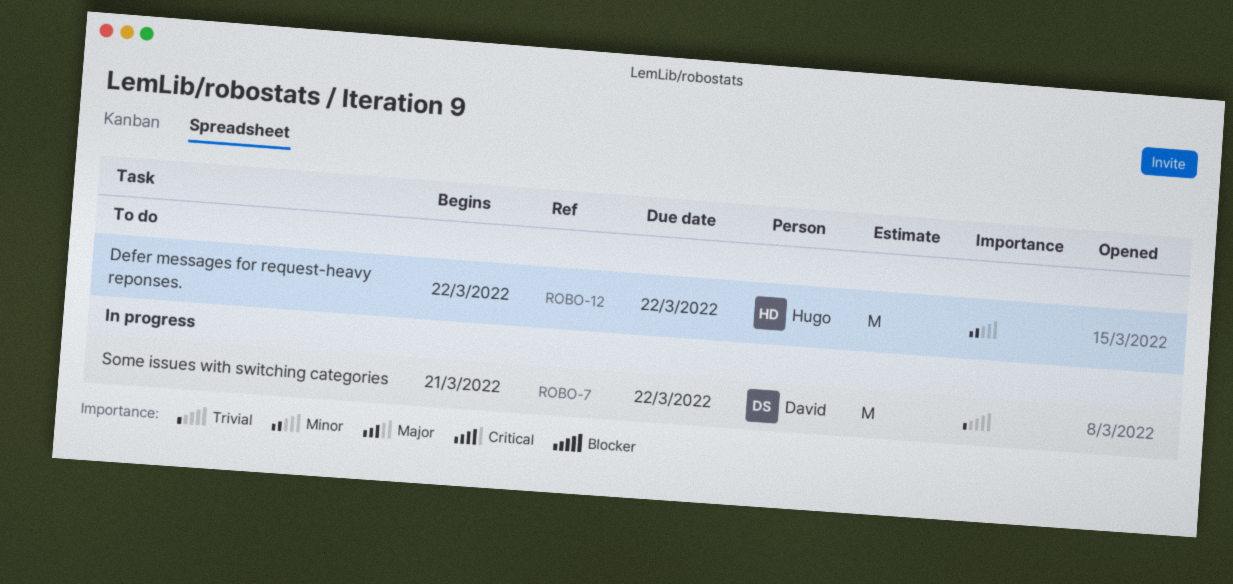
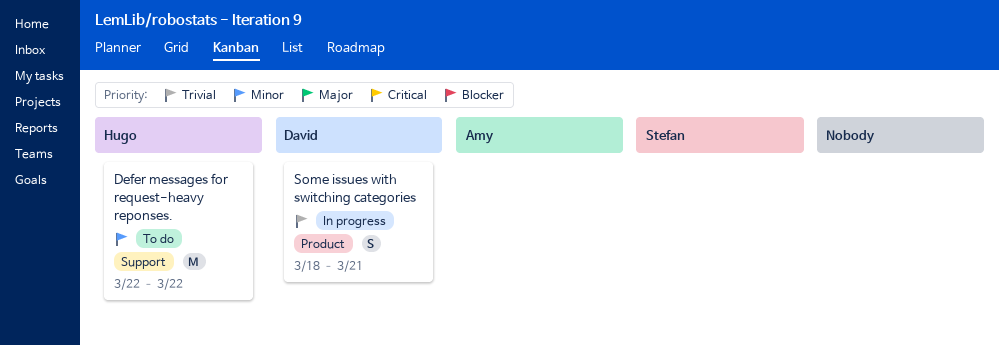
Some issues with switching categories, estimate: M -> S
Some issues with switching categories, start: Mar 21 -> Mar 18
Some issues with switching categories, due: Mar 22 -> Mar 21

